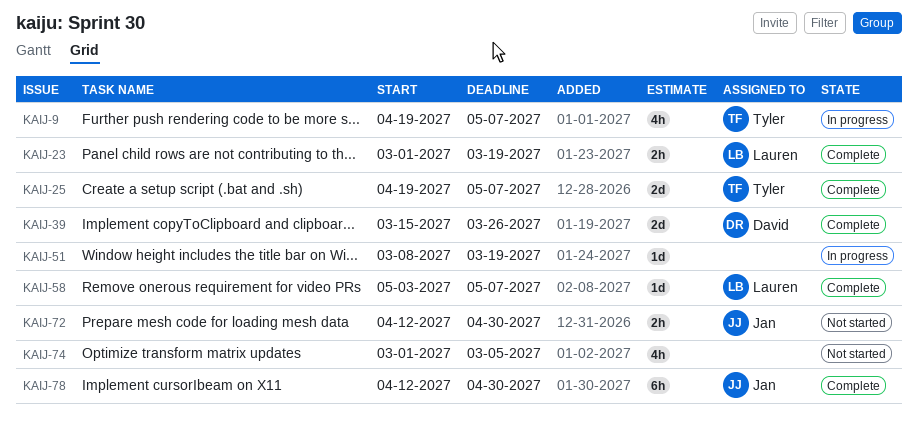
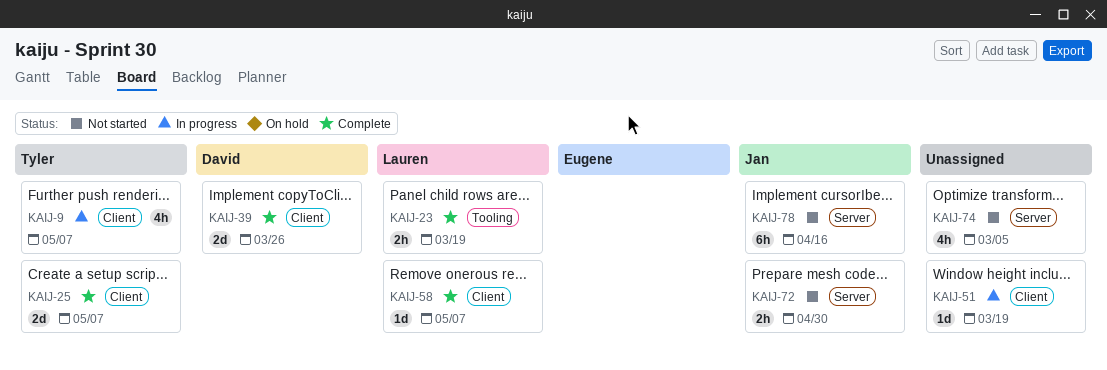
KAIJ-78, status: Complete -> Not started
KAIJ-78, due: Apr 30 -> Apr 16

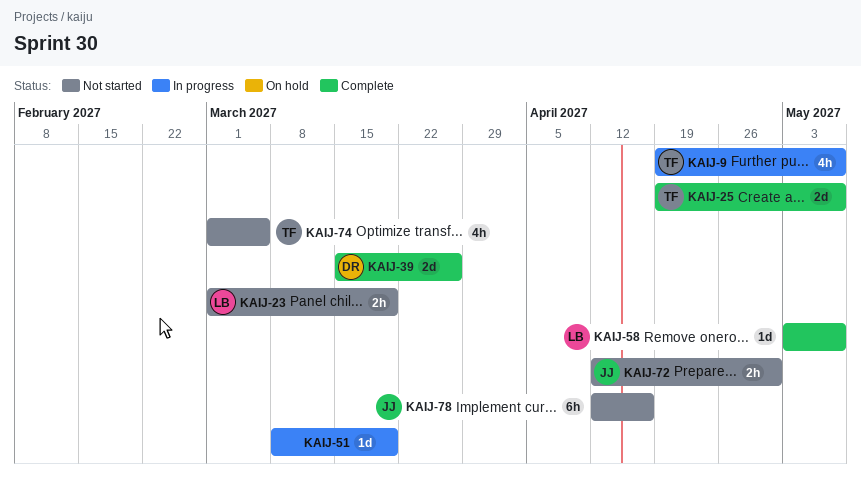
KAIJ-23, status: Complete -> Not started
KAIJ-74, owner: none -> Tyler

